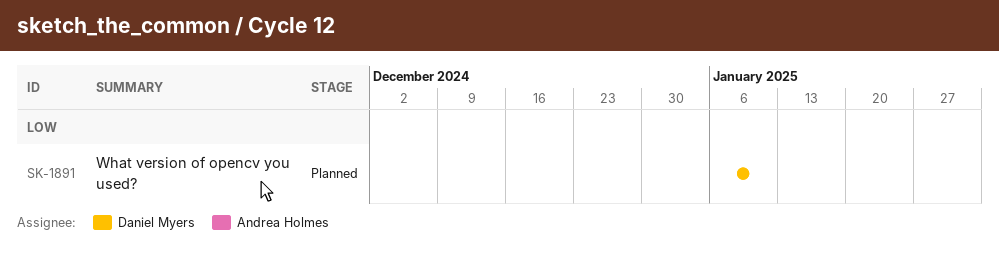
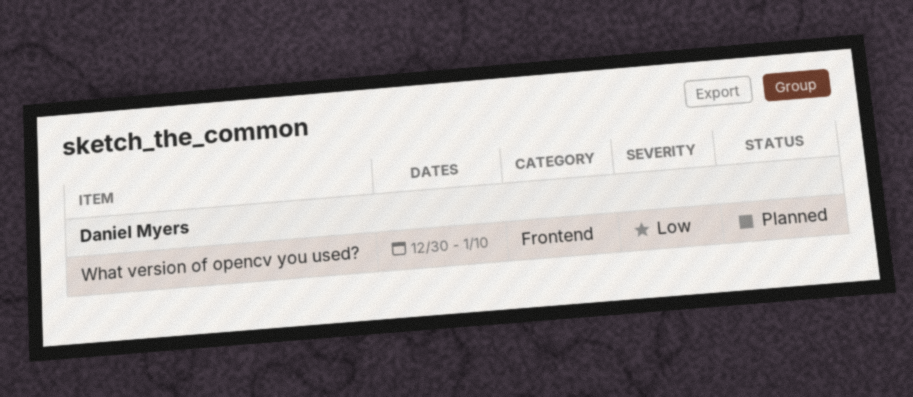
What version of opencv you used?, start: Jan 6 -> Dec 30

